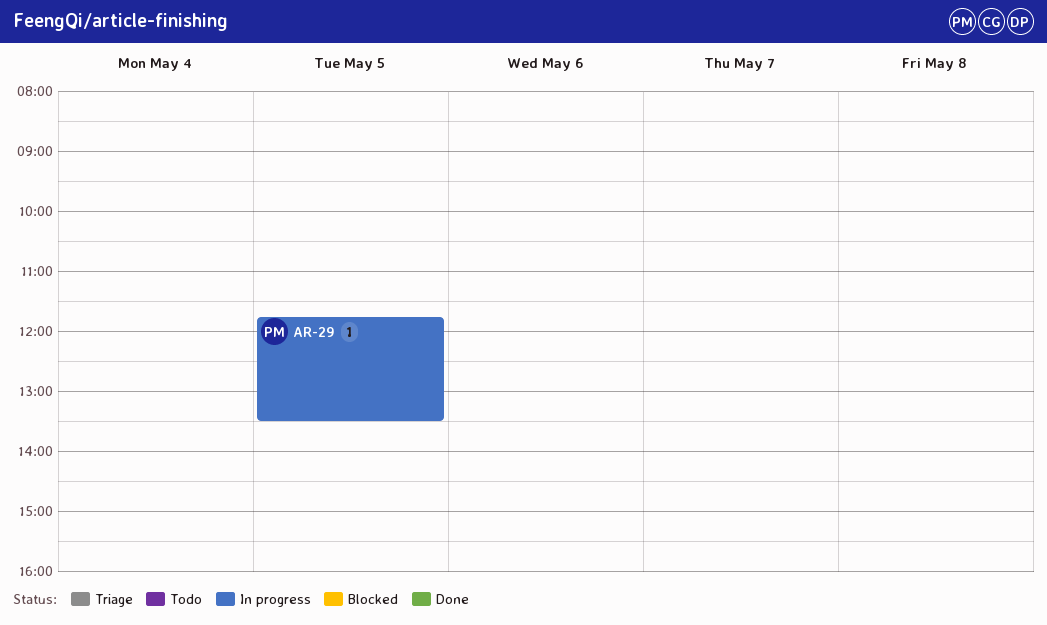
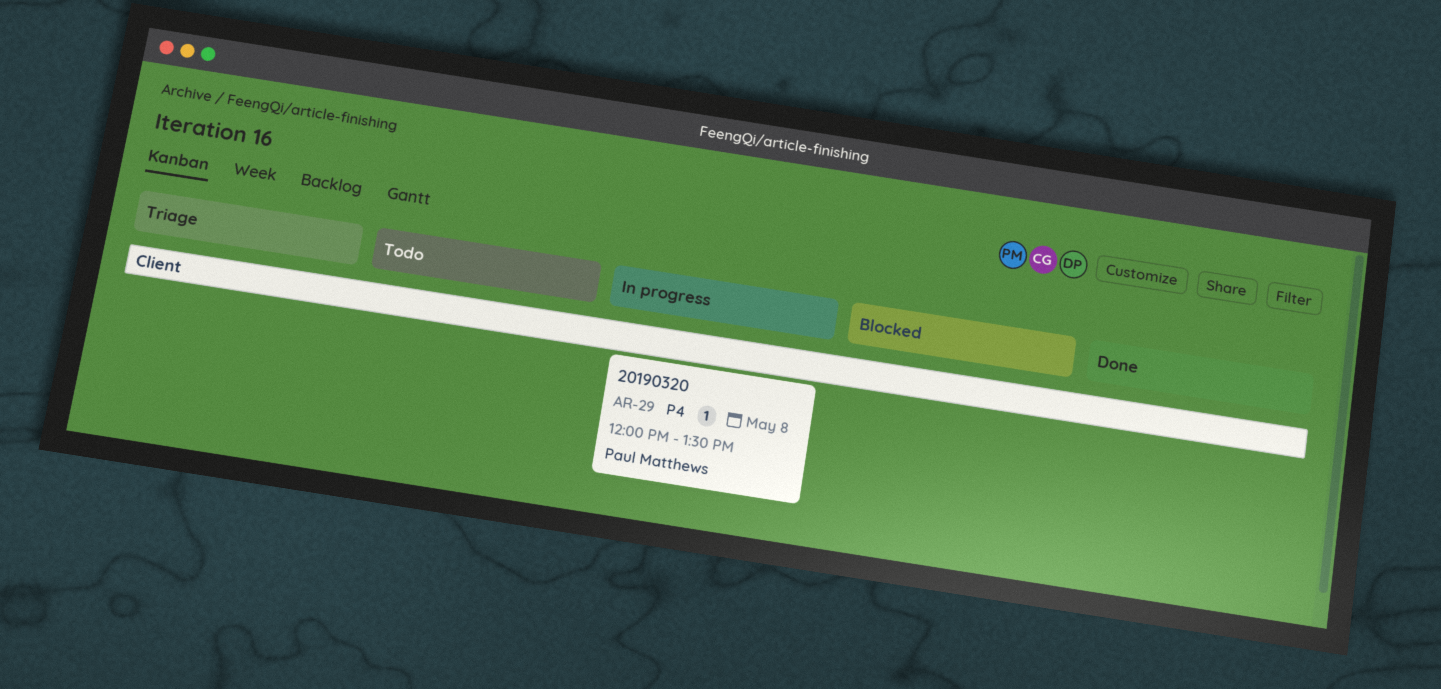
AR-29, day: May 5 -> May 8
AR-29, begins: 11:45 -> 12:00

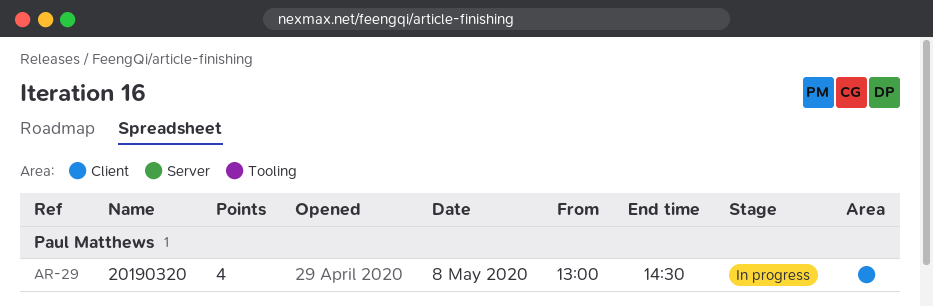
AR-29, estimate: 1 -> 4
AR-29, begins: 12:00 -> 13:00
AR-29, ends: 13:30 -> 14:30

